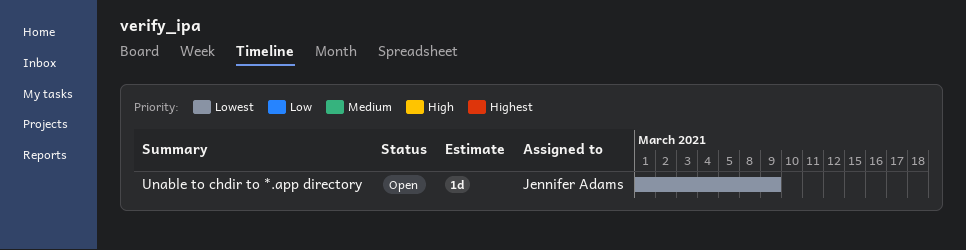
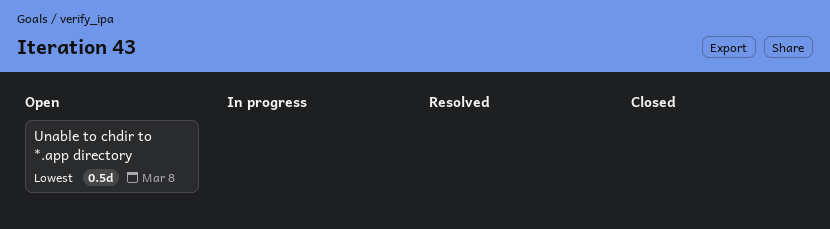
Unable to chdir to *.app directory, estimate: 1d -> 0.5d
Unable to chdir to *.app directory, due: Mar 9 -> Mar 8

